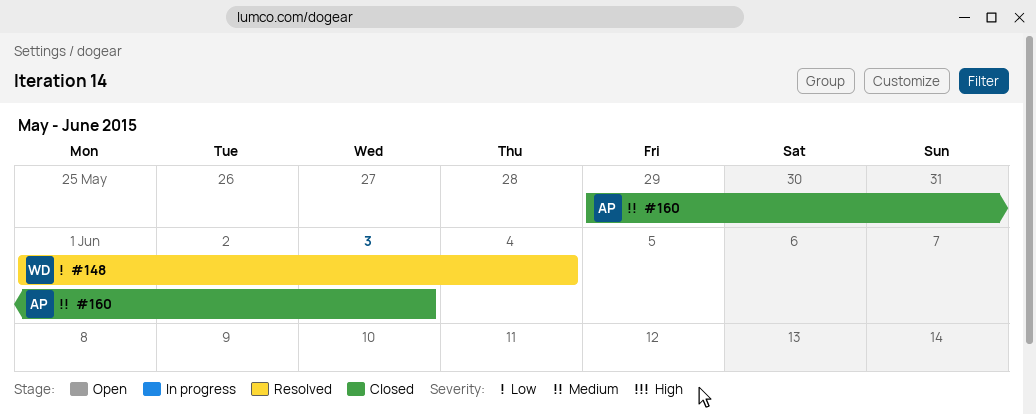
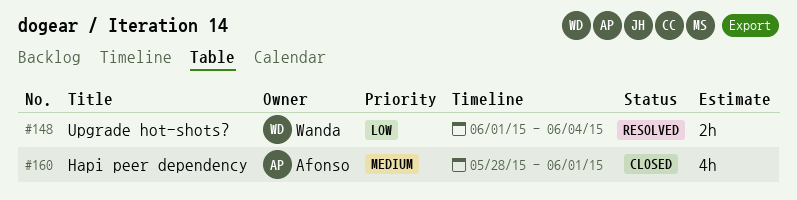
#160, start: May 29 -> May 28
#160, due: Jun 3 -> Jun 1

